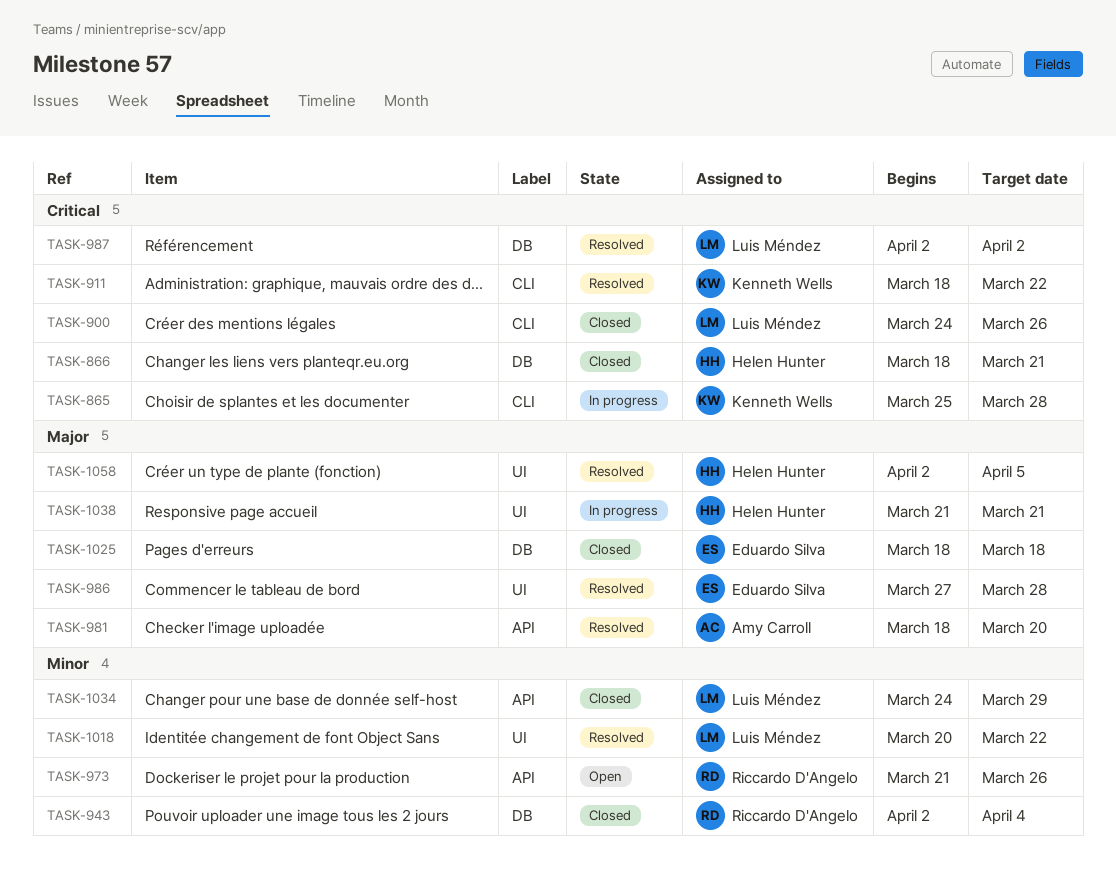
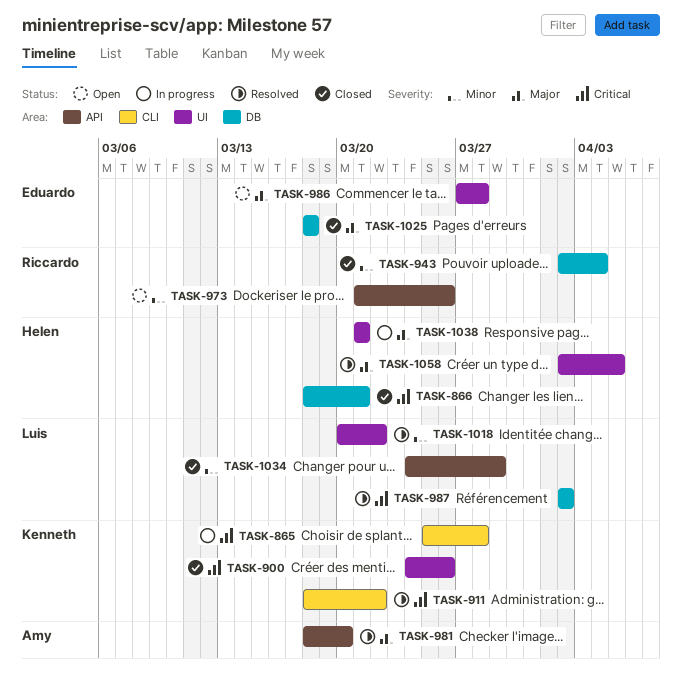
TASK-900, owner: Luis Méndez -> Kenneth Wells
TASK-900, label: CLI -> UI
TASK-986, status: Resolved -> Open

